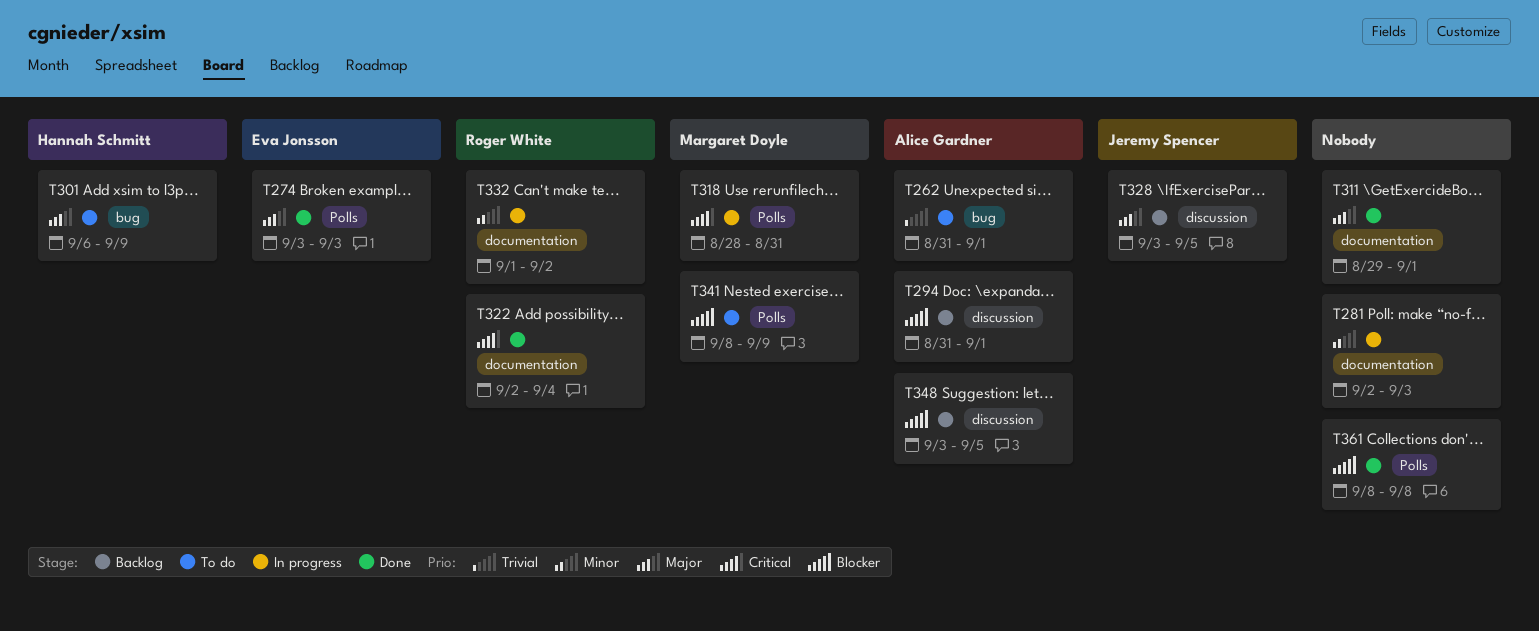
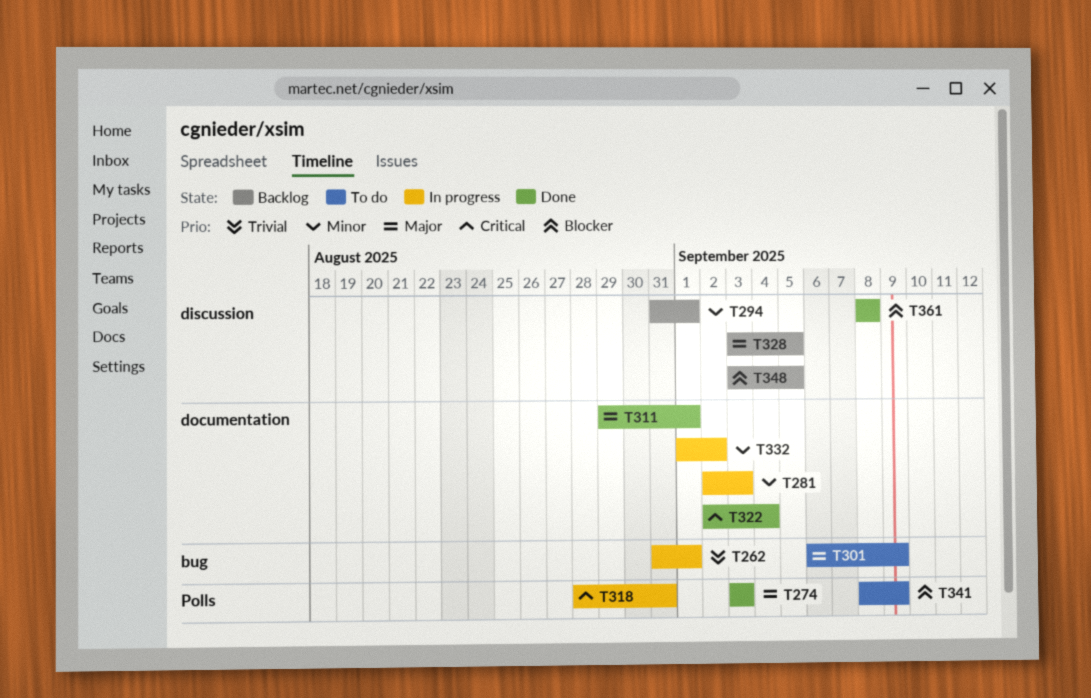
T262, status: To do -> In progress
T294, priority: Blocker -> Minor
T361, label: Polls -> discussion

